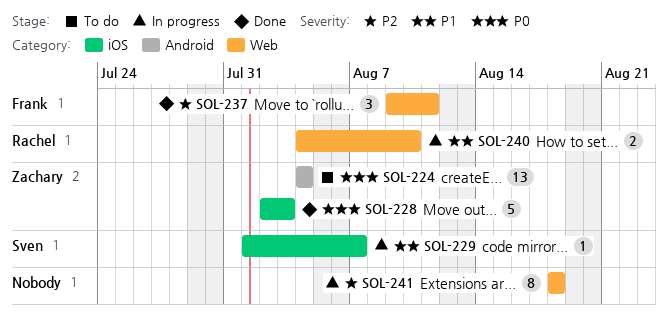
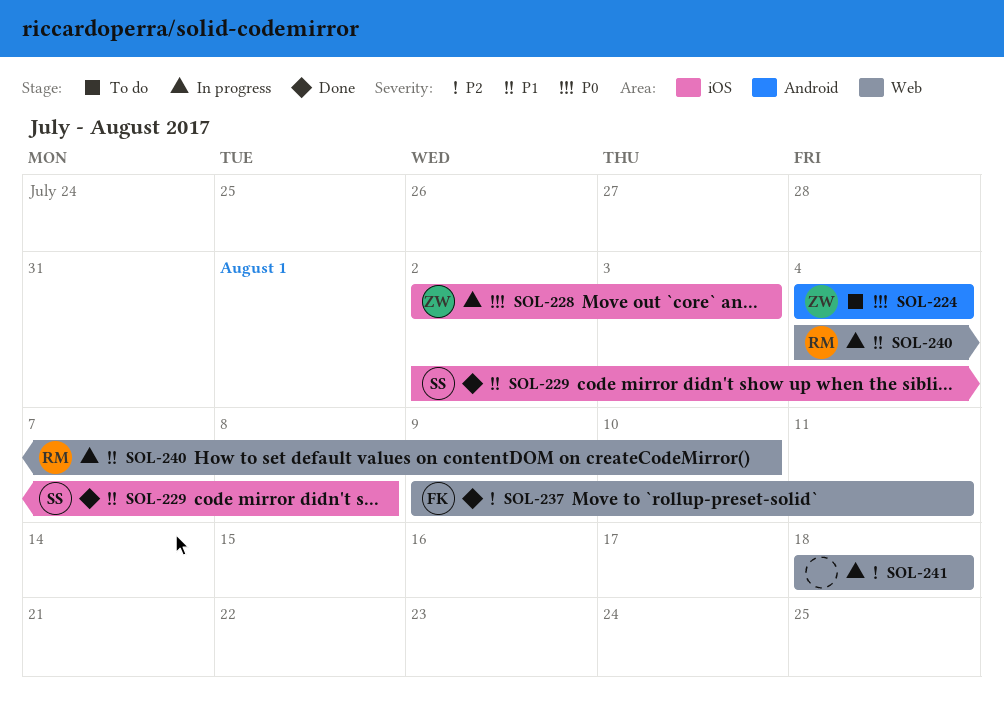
SOL-228, status: Done -> In progress
SOL-229, status: In progress -> Done
SOL-229, start: Aug 1 -> Aug 2
SOL-229, due: Aug 7 -> Aug 8

